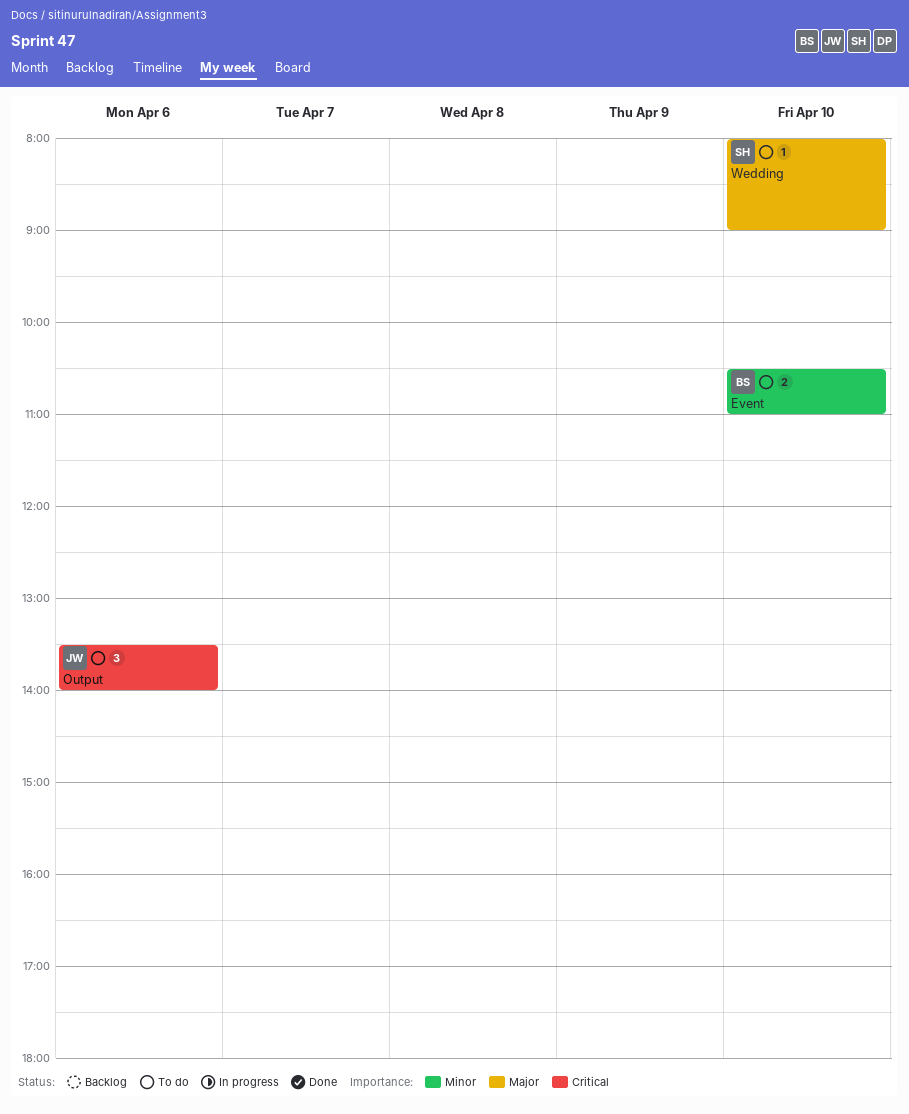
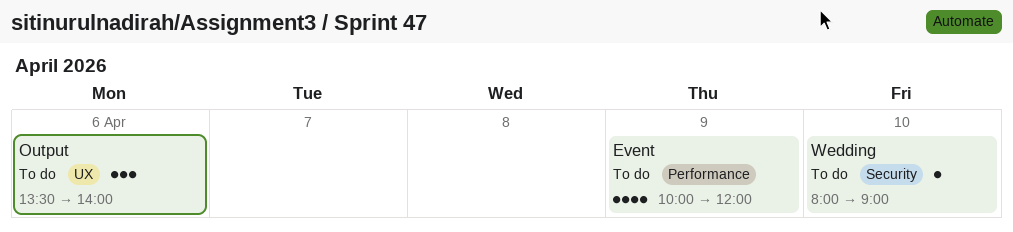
Event, estimate: 2 -> 4
Event, day: Apr 10 -> Apr 9
Event, begins: 10:30 -> 10:00
Event, ends: 11:00 -> 12:00

